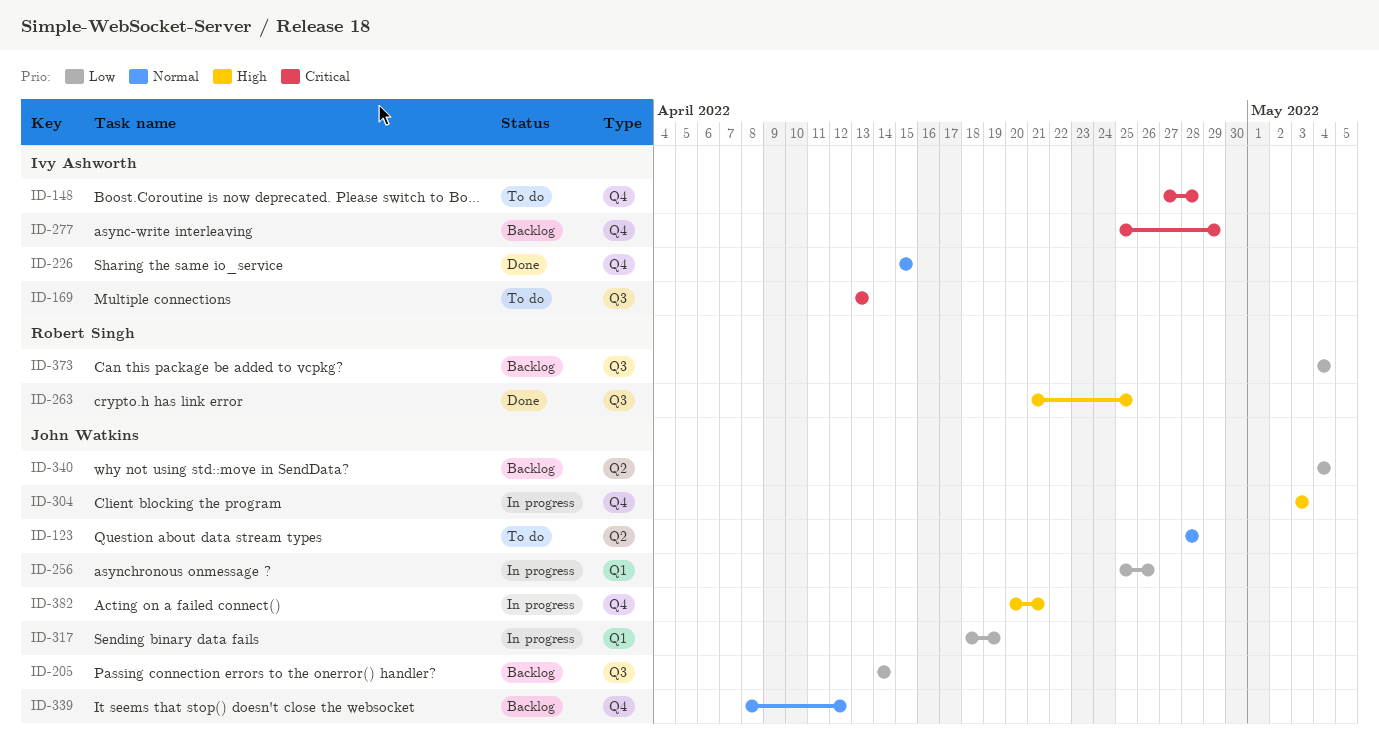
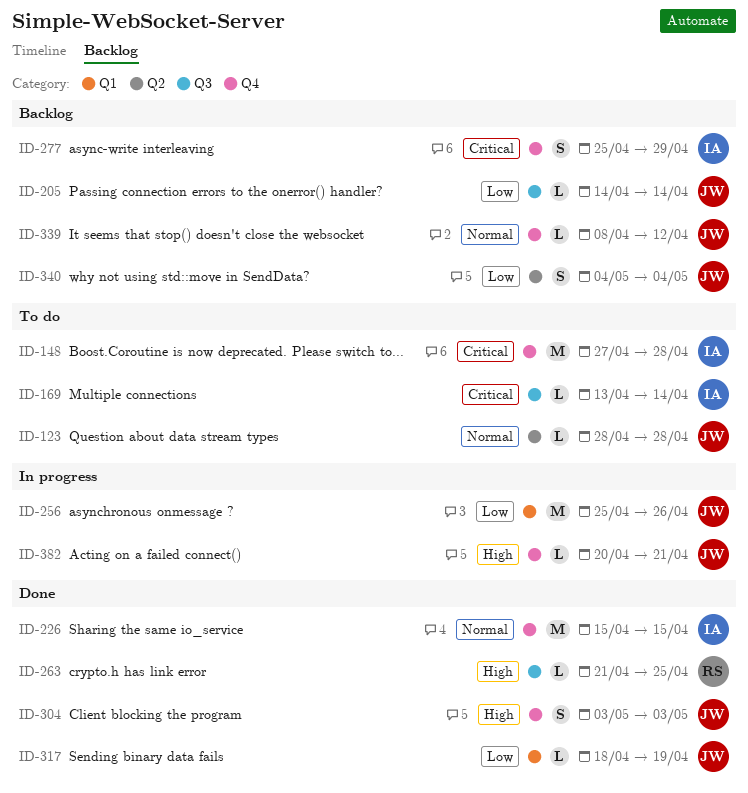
ID-169, due: Apr 13 -> Apr 14
ID-304, status: In progress -> Done
ID-317, status: In progress -> Done
ID-373: present -> none

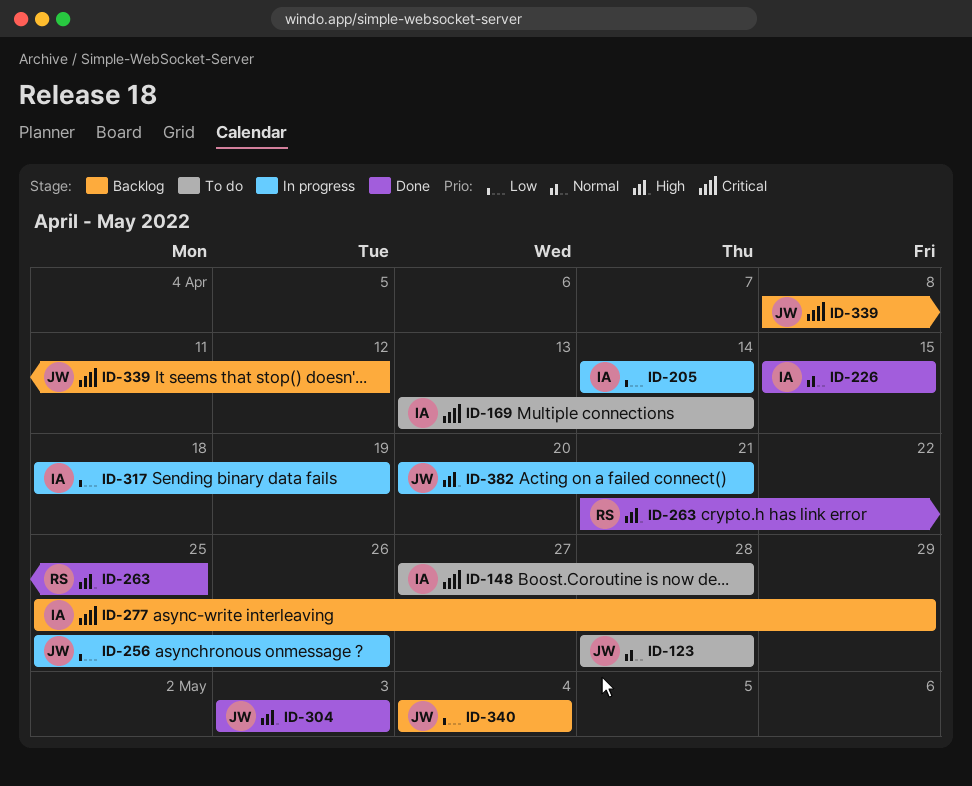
ID-205, status: Backlog -> In progress
ID-205, owner: JW -> IA
ID-317, status: Done -> In progress
ID-317, owner: JW -> IA
ID-339, priority: Normal -> Critical

